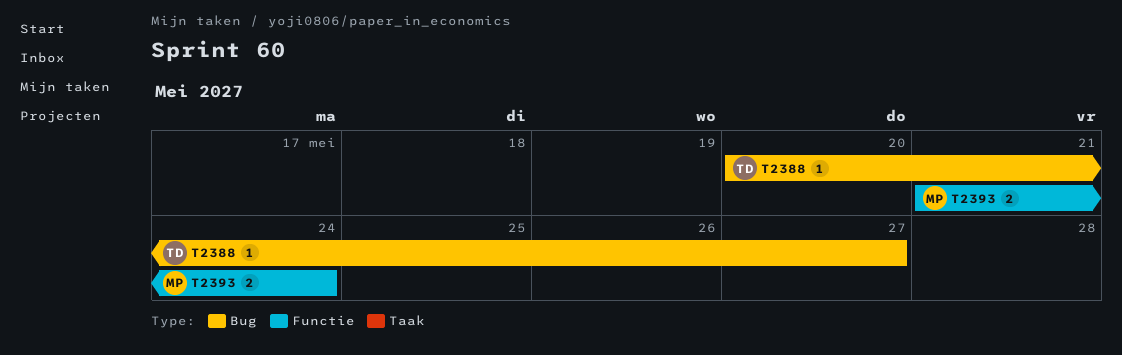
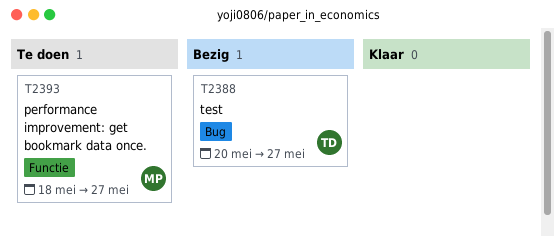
T2393, start: May 21 -> May 18
T2393, due: May 24 -> May 27

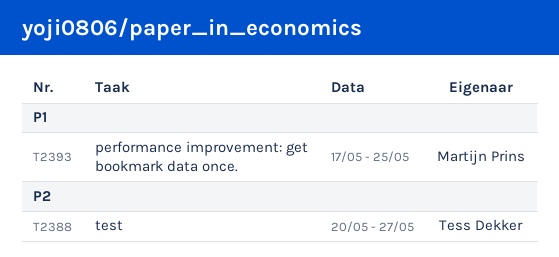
T2393, start: May 18 -> May 17
T2393, due: May 27 -> May 25

